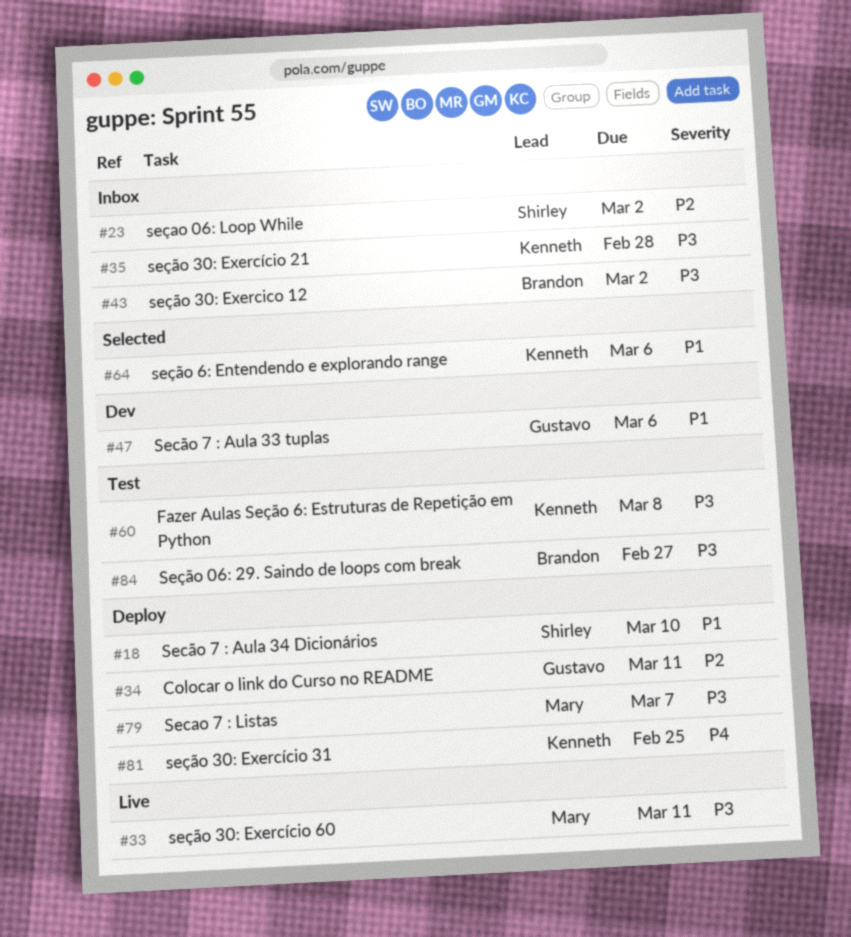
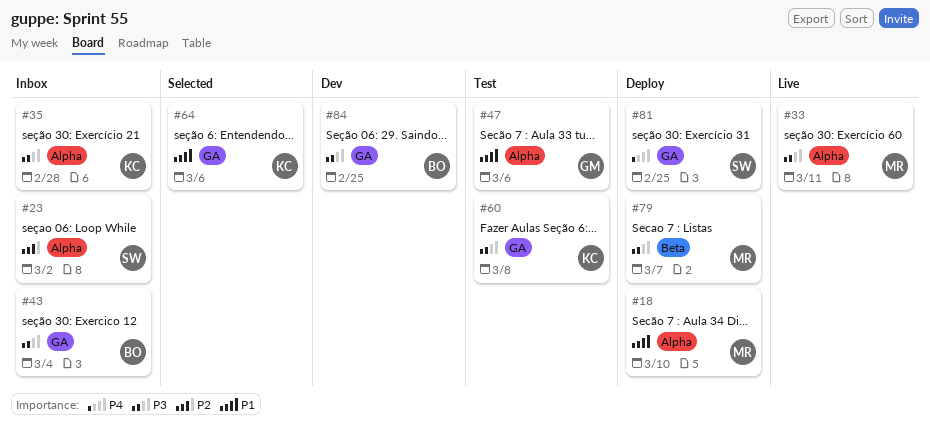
#18, owner: Shirley -> Mary
#34: present -> none
#43, due: Mar 2 -> Mar 4
#47, status: Dev -> Test
#81, owner: Kenneth -> Shirley
#84, status: Test -> Dev
#84, due: Feb 27 -> Feb 25

